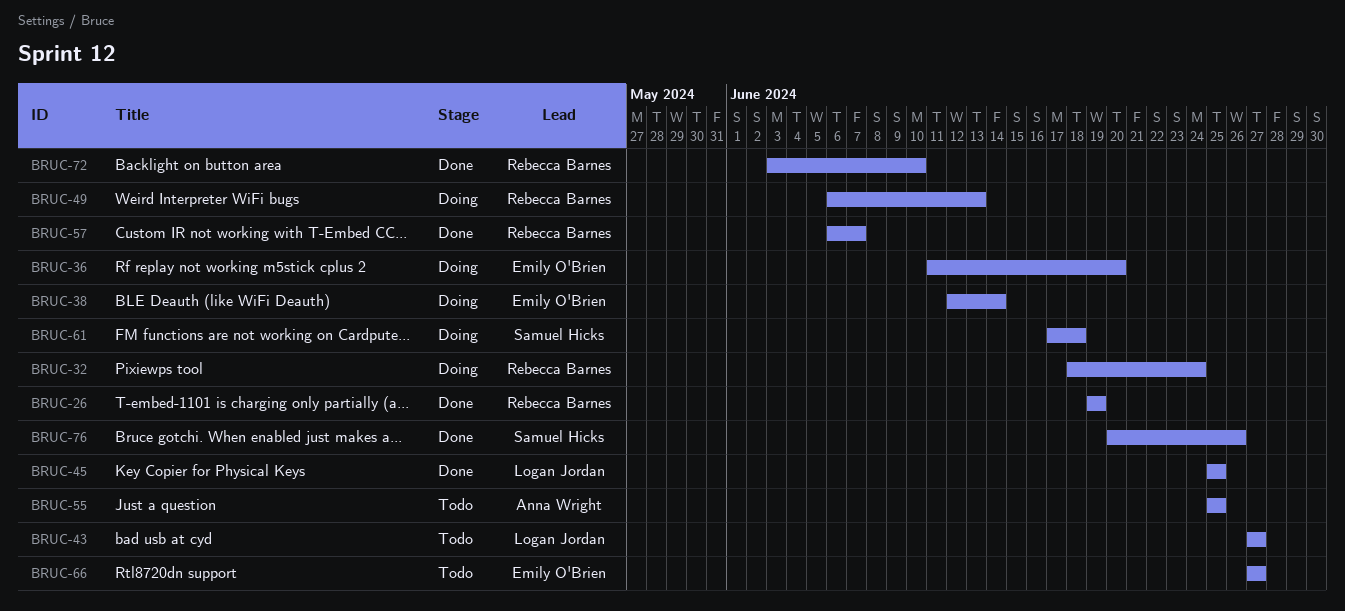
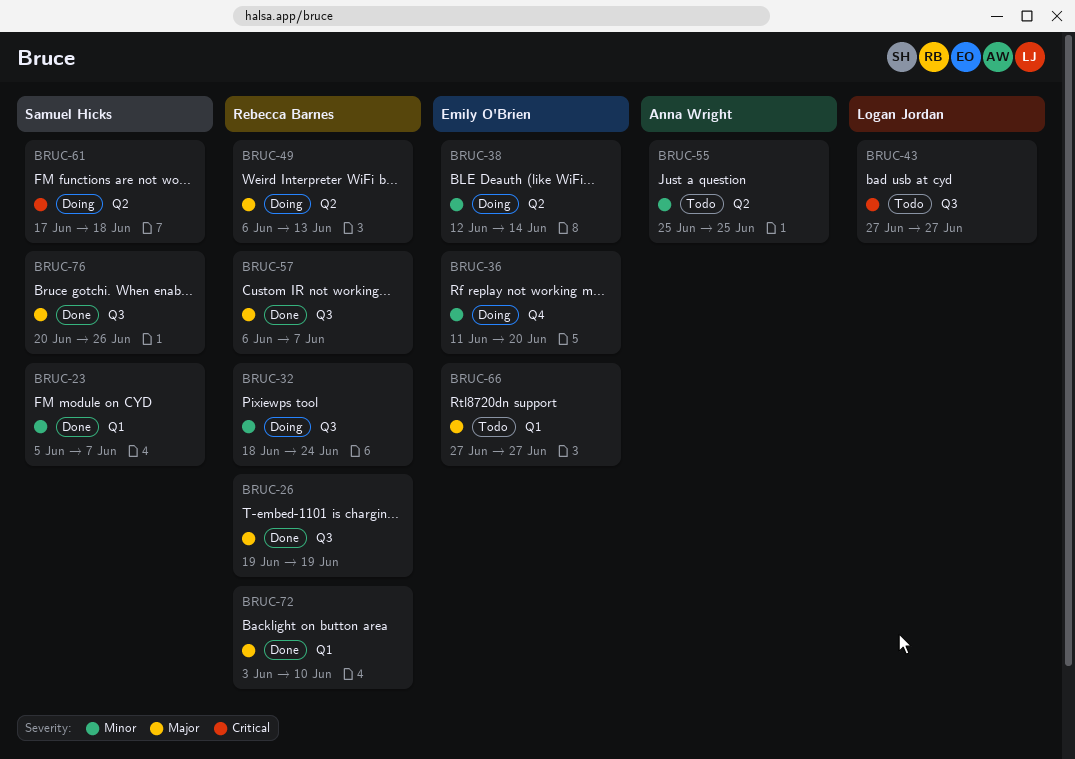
BRUC-23: none -> present
BRUC-45: present -> none

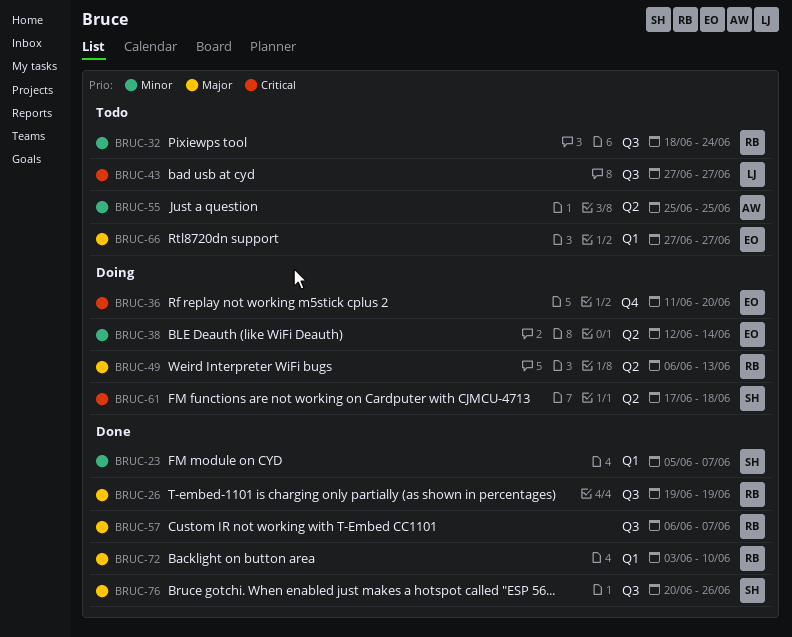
BRUC-32, status: Doing -> Todo
BRUC-36, priority: Minor -> Critical

